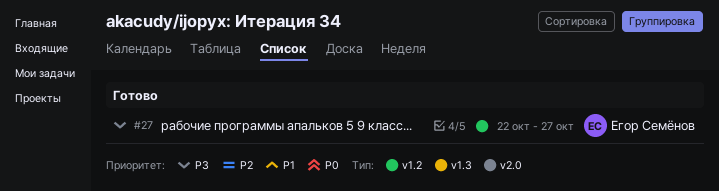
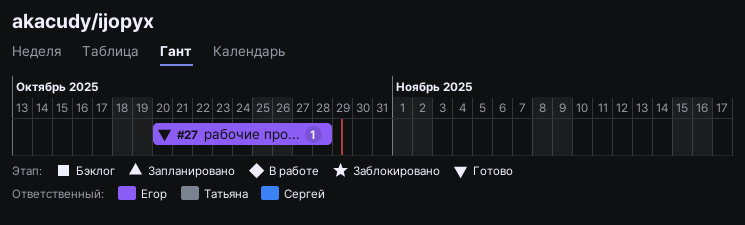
#27, start: Oct 22 -> Oct 20
#27, due: Oct 27 -> Oct 28

